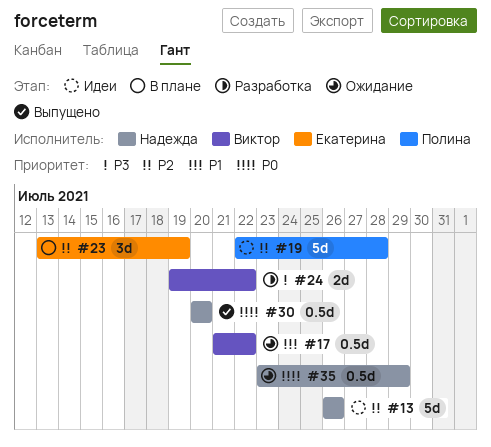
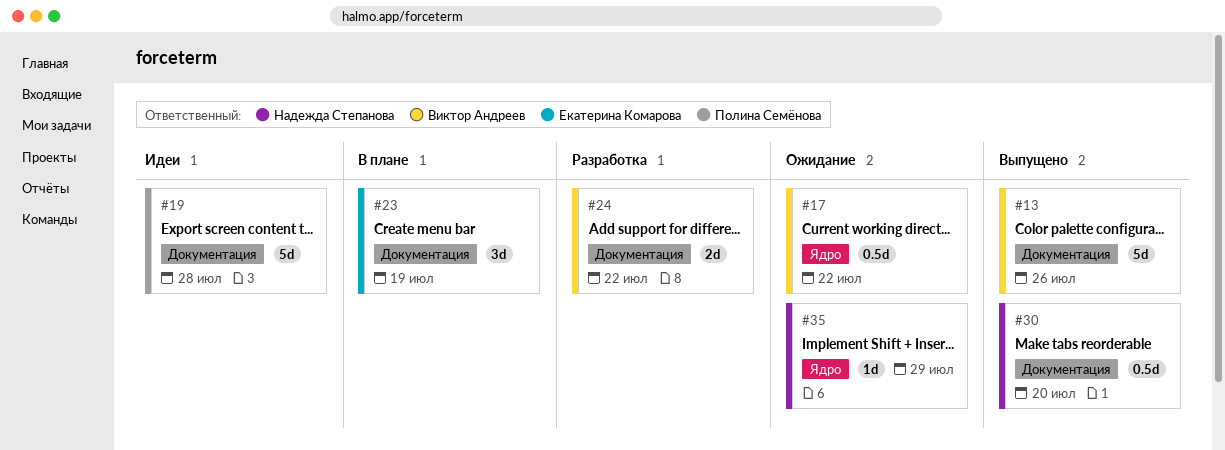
#13, status: Идеи -> Выпущено
#13, owner: Надежда Степанова -> Виктор Андреев
#35, estimate: 0.5d -> 1d

